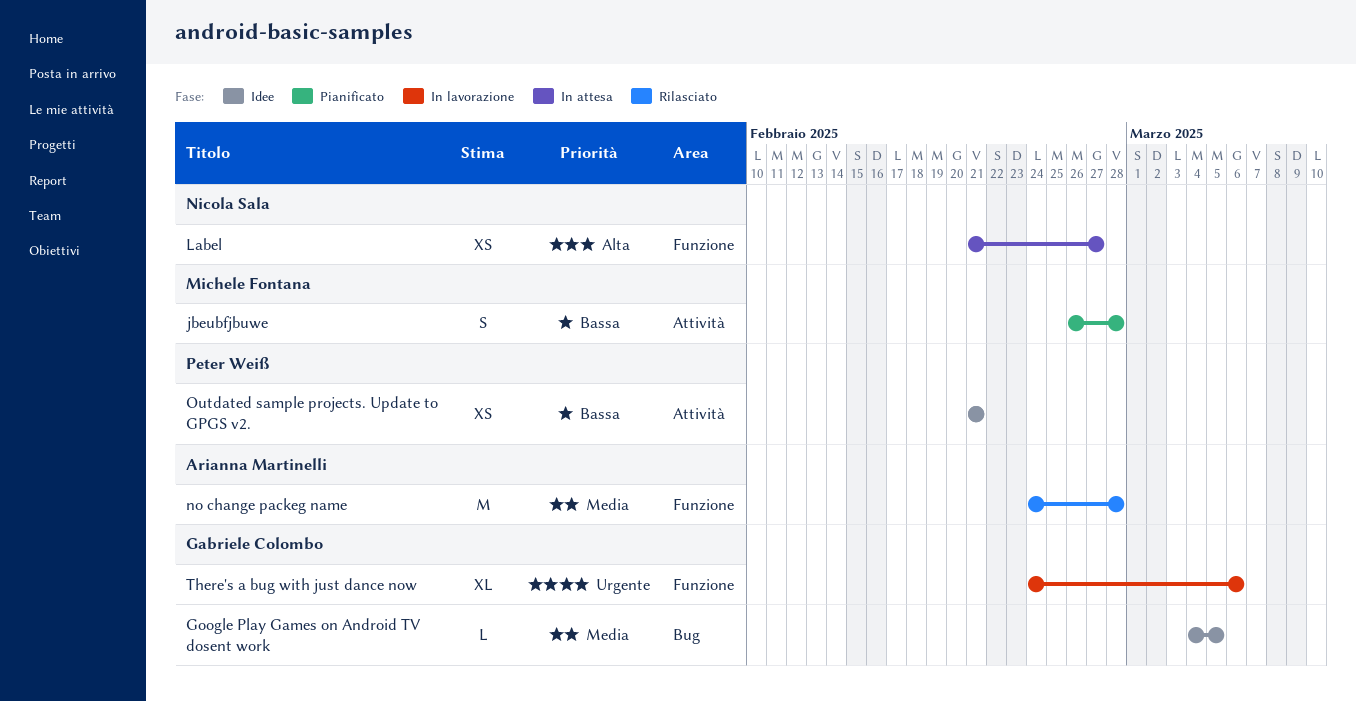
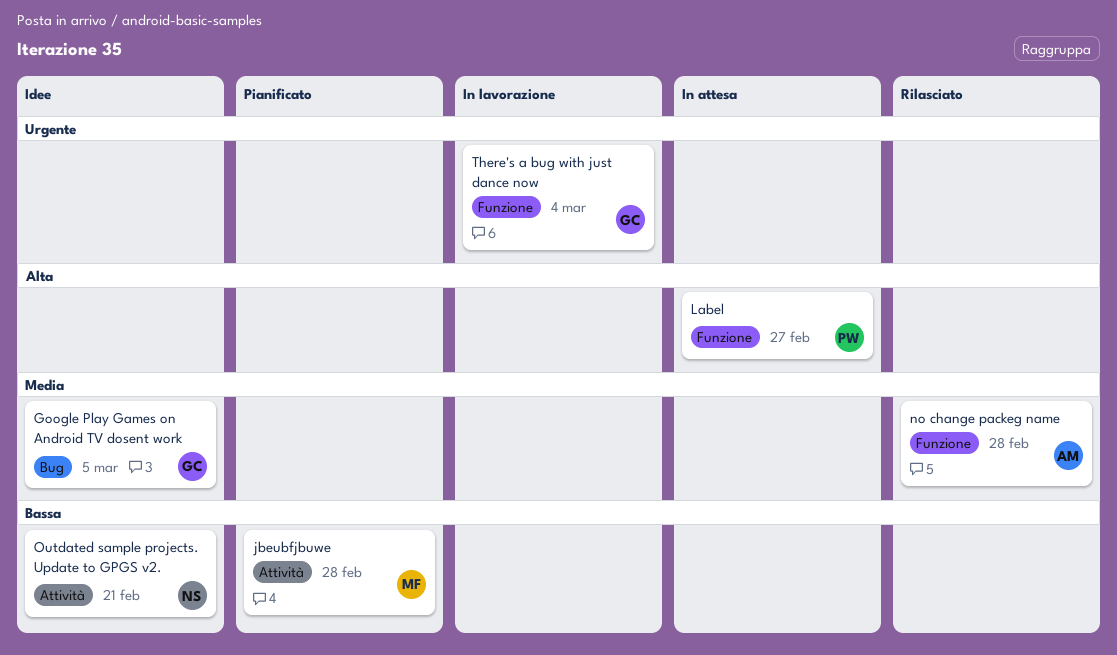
Label, owner: Nicola Sala -> Peter Weiß
Outdated sample projects. Update to GPGS v2., owner: Peter Weiß -> Nicola Sala
There's a bug with just dance now, due: Mar 6 -> Mar 4

